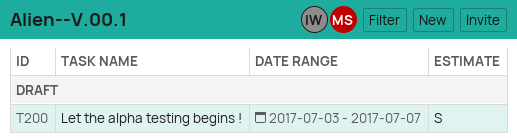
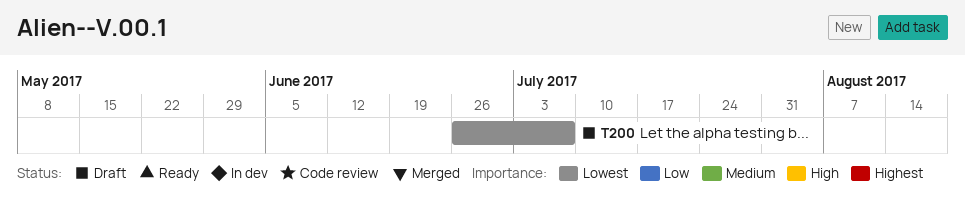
T200, start: Jul 3 -> Jun 26

